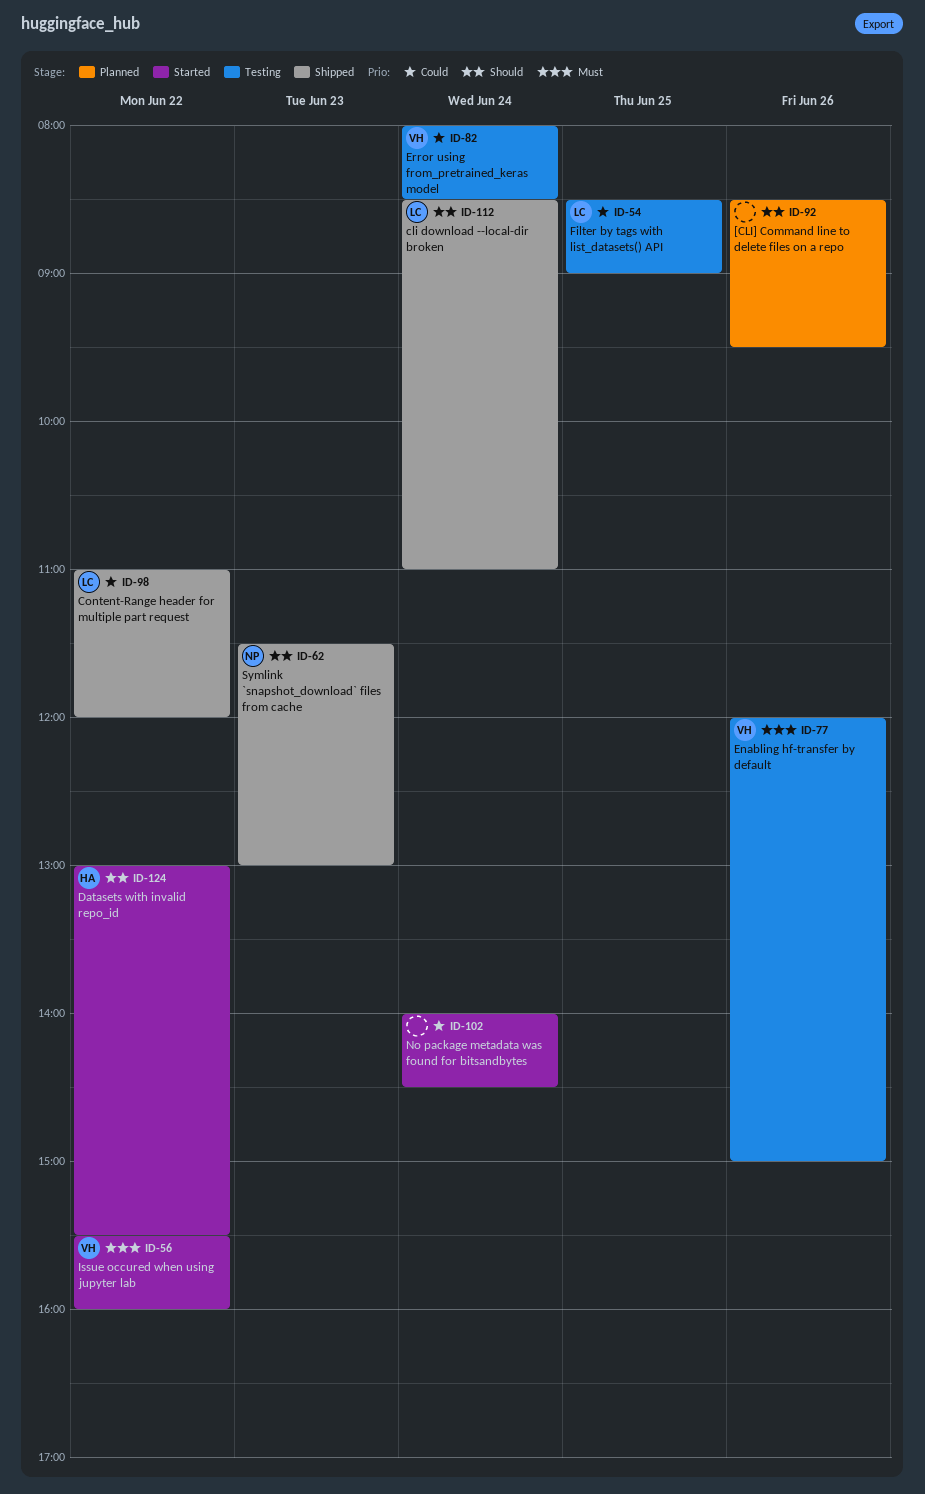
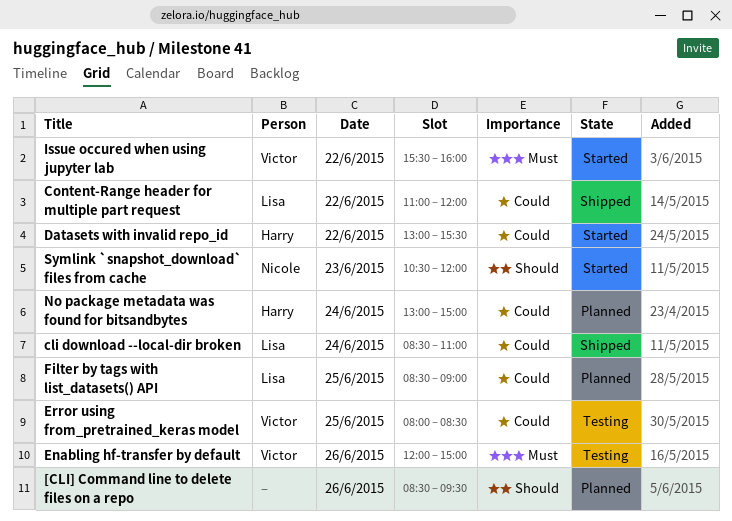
cli download --local-dir broken, priority: Should -> Could
Datasets with invalid repo_id, priority: Should -> Could
Error using from_pretrained_keras model, day: Jun 24 -> Jun 25
Filter by tags with list_datasets() API, status: Testing -> Planned
No package metadata was found for bitsandbytes, status: Started -> Planned
No package metadata was found for bitsandbytes, owner: none -> Harry
No package metadata was found for bitsandbytes, begins: 14:00 -> 13:00
No package metadata was found for bitsandbytes, ends: 14:30 -> 15:00
Symlink `snapshot_download` files from cache, status: Shipped -> Started
Symlink `snapshot_download` files from cache, begins: 11:30 -> 10:30
Symlink `snapshot_download` files from cache, ends: 13:00 -> 12:00

